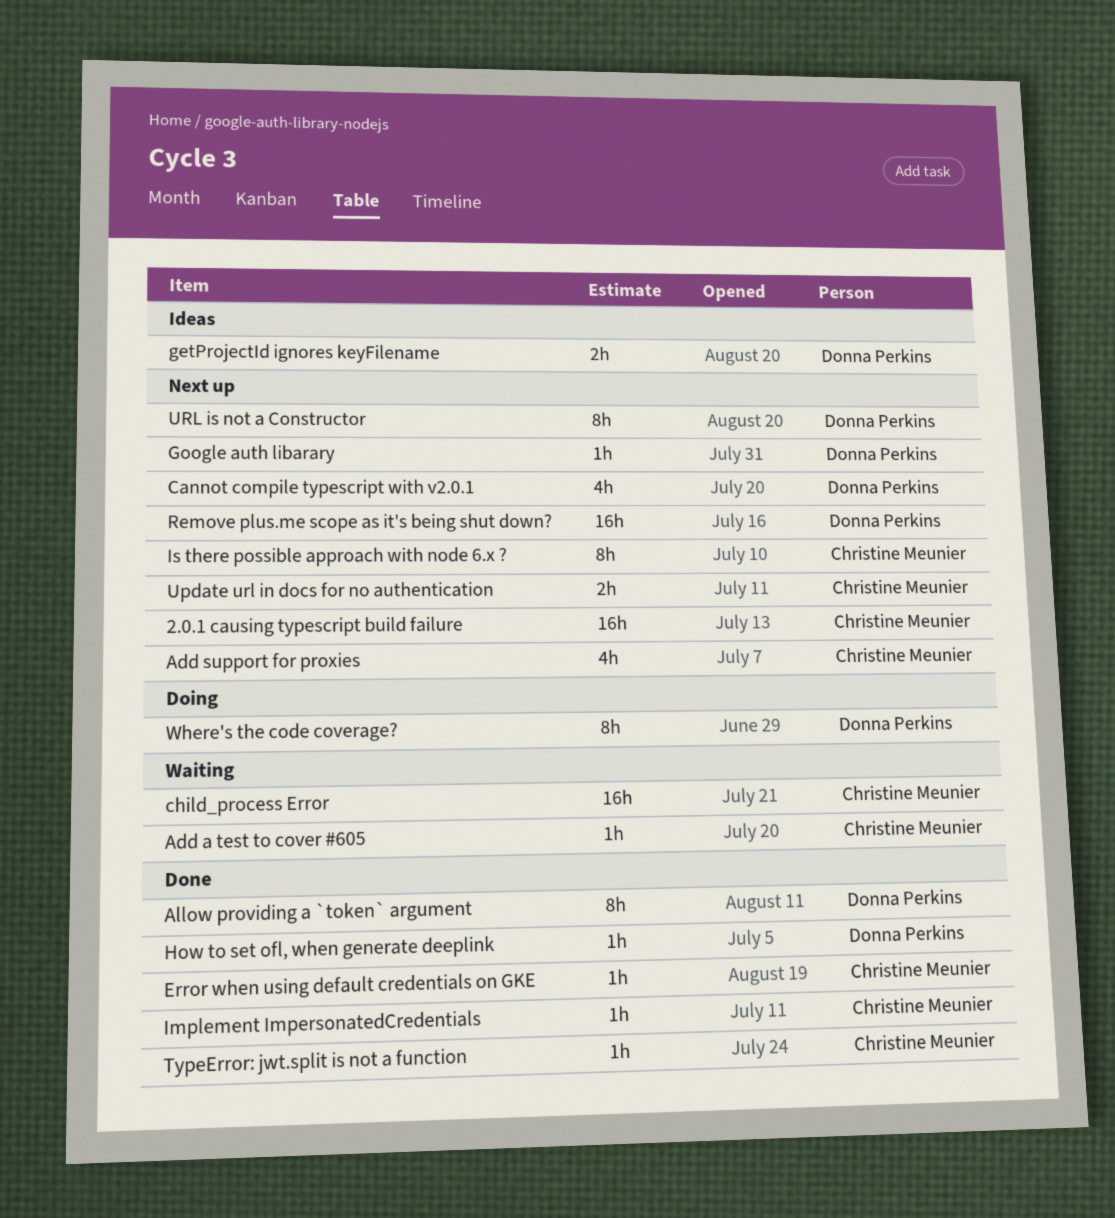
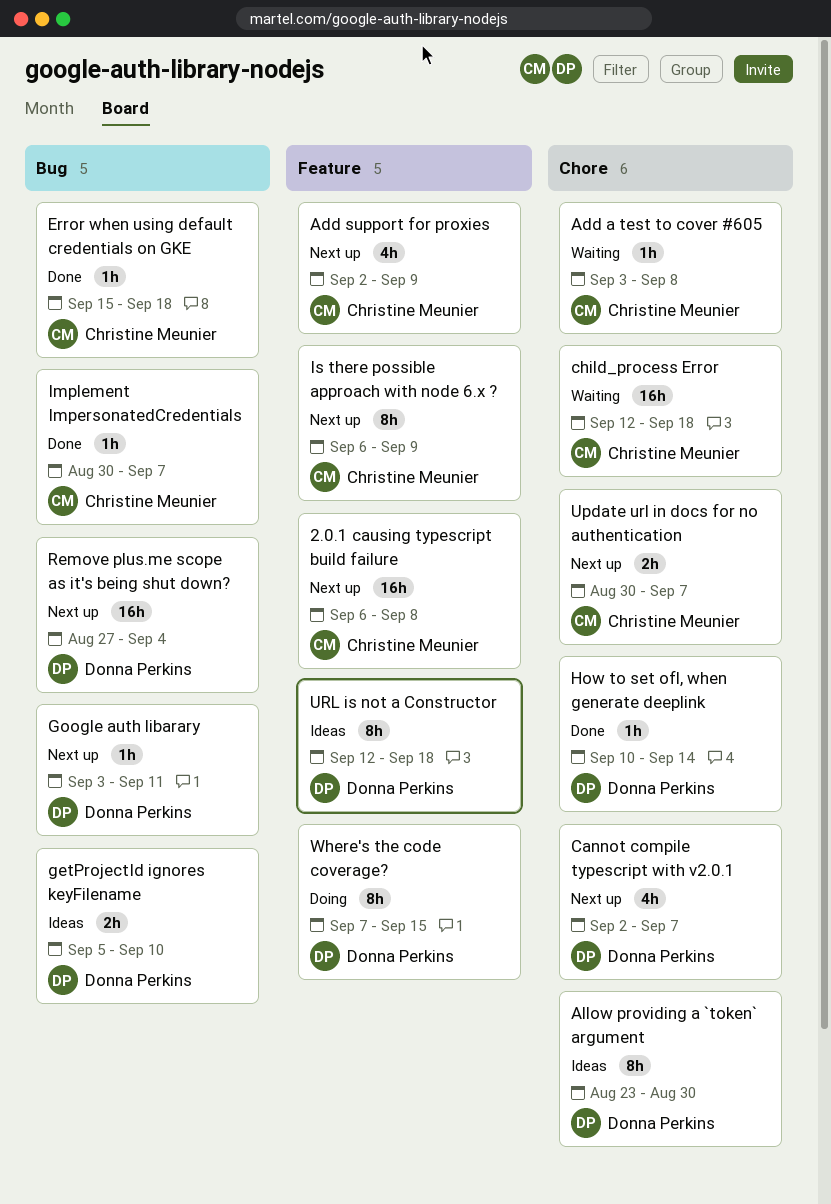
Allow providing a `token` argument, status: Done -> Ideas
TypeError: jwt.split is not a function: present -> none
URL is not a Constructor, status: Next up -> Ideas

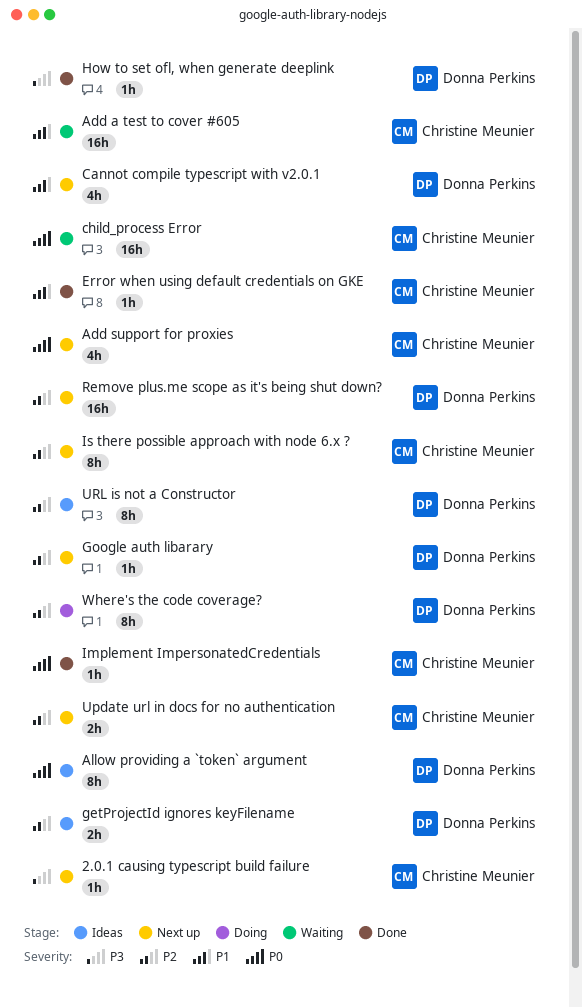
2.0.1 causing typescript build failure, estimate: 16h -> 1h
Add a test to cover #605, estimate: 1h -> 16h

